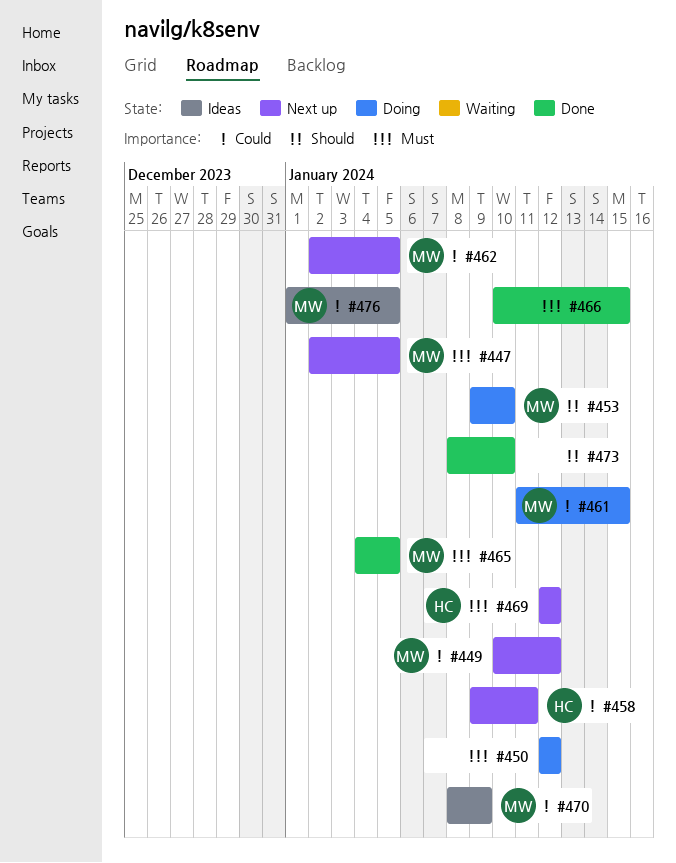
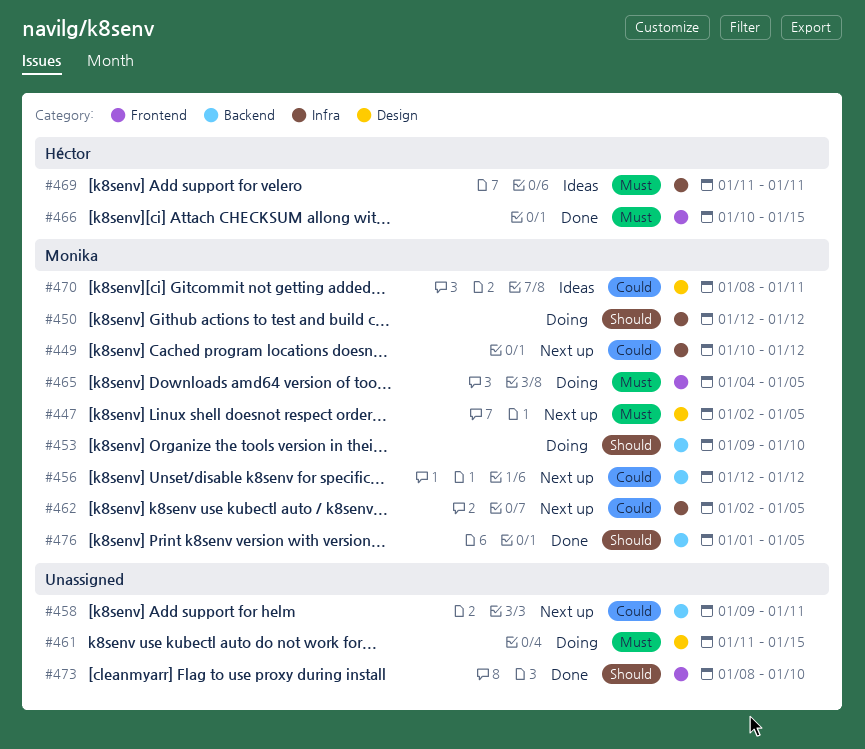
#450, owner: none -> Monika
#450, priority: Must -> Should
#456: none -> present
#458, owner: Héctor -> none
#461, owner: Monika -> none
#461, priority: Could -> Must
#465, status: Done -> Doing
#466, owner: none -> Héctor
#469, status: Next up -> Ideas
#469, start: Jan 12 -> Jan 11
#469, due: Jan 12 -> Jan 11
#470, due: Jan 9 -> Jan 11
#476, status: Ideas -> Done
#476, priority: Could -> Should

